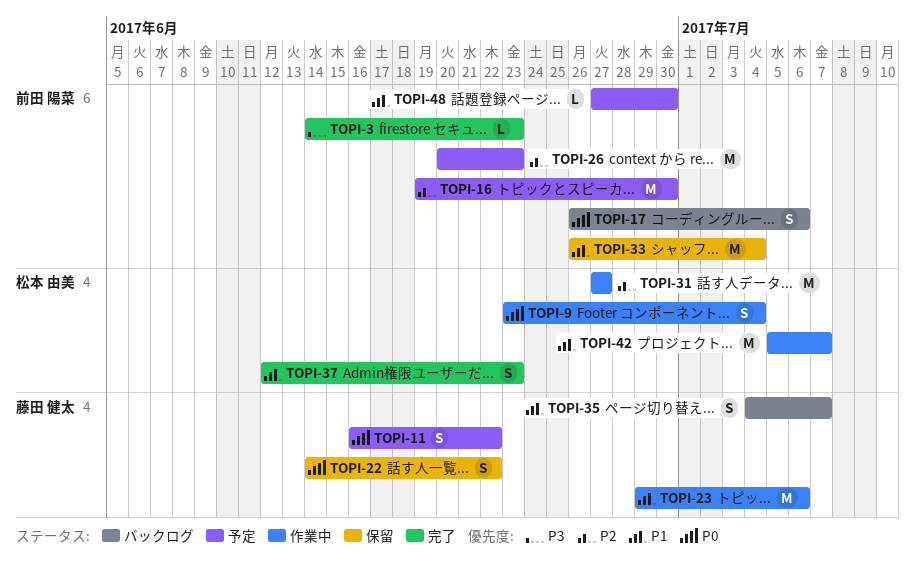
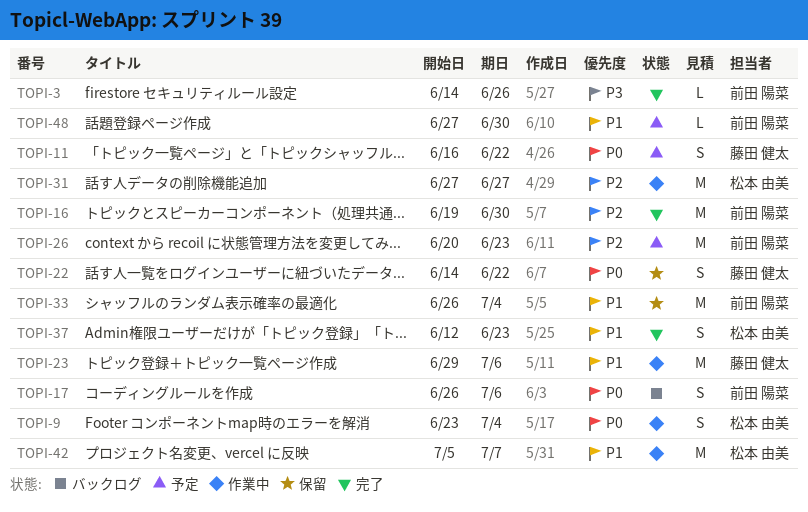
TOPI-3, due: Jun 23 -> Jun 26
TOPI-16, status: 予定 -> 完了
TOPI-35: present -> none

